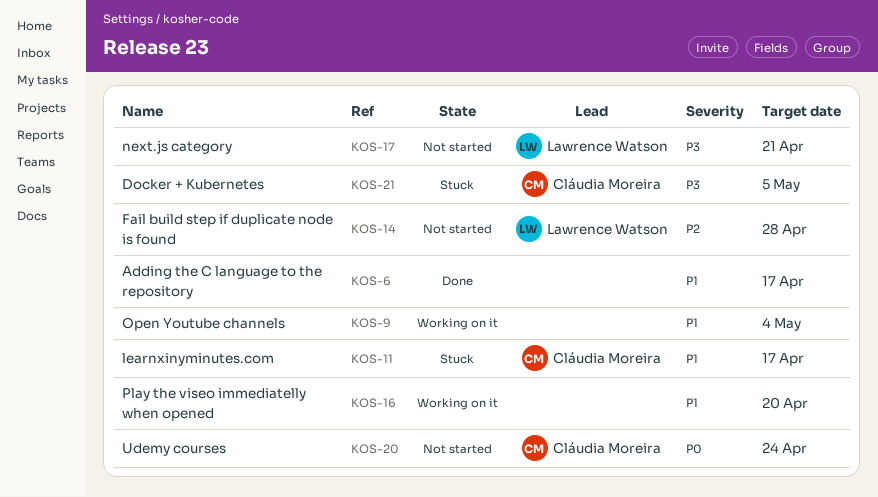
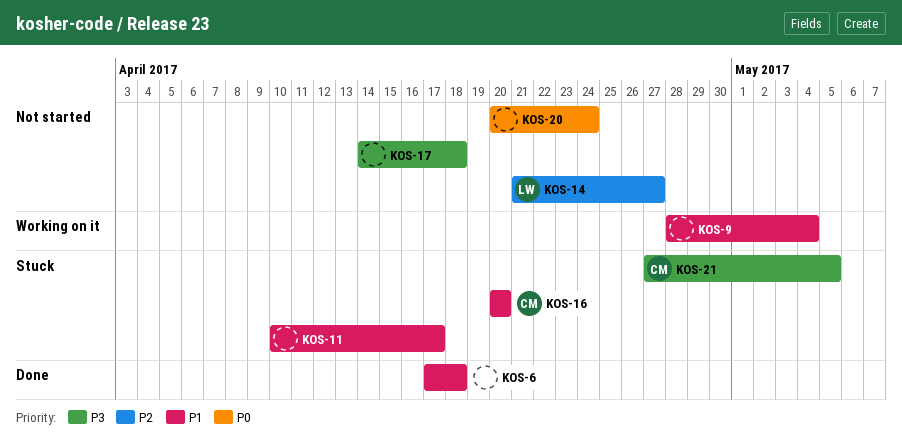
KOS-6, due: Apr 17 -> Apr 18
KOS-11, owner: Cláudia Moreira -> none
KOS-14, due: Apr 28 -> Apr 27
KOS-16, status: Working on it -> Stuck
KOS-16, owner: none -> Cláudia Moreira
KOS-17, owner: Lawrence Watson -> none
KOS-17, due: Apr 21 -> Apr 18
KOS-20, owner: Cláudia Moreira -> none

